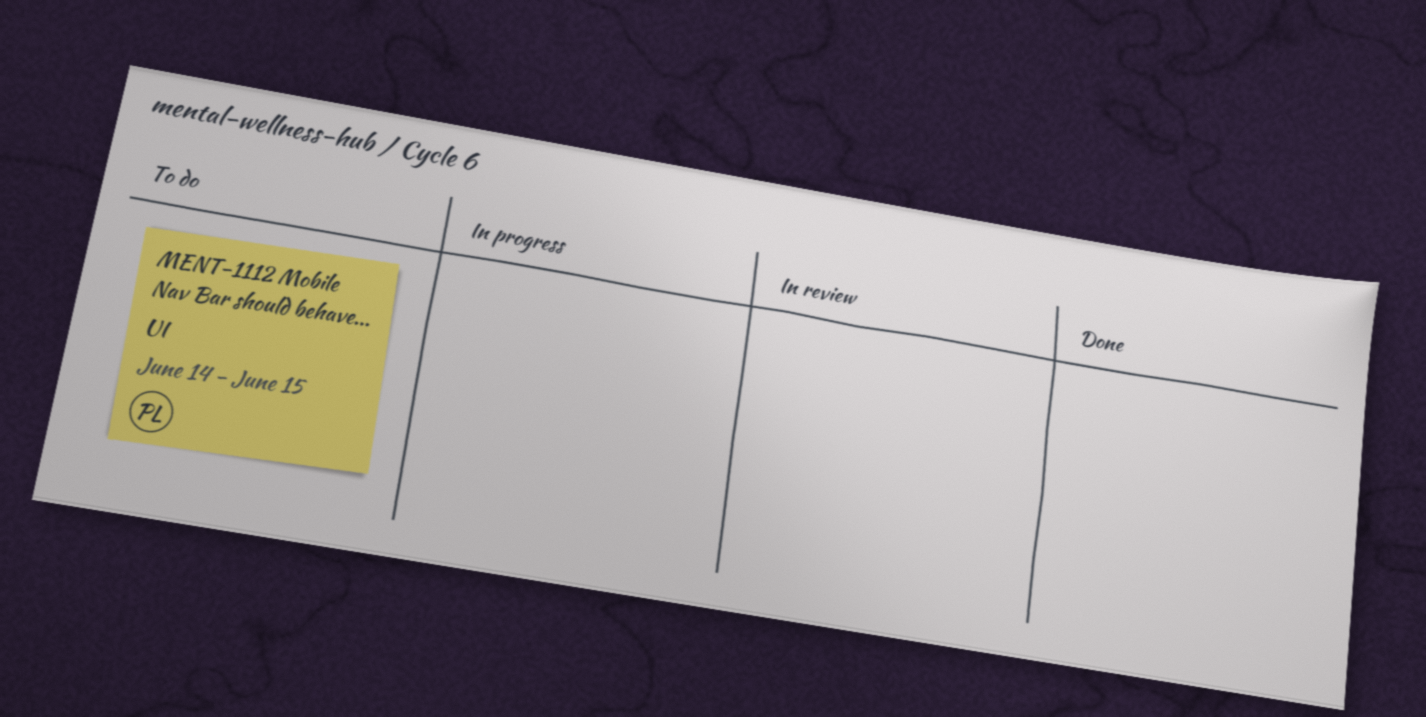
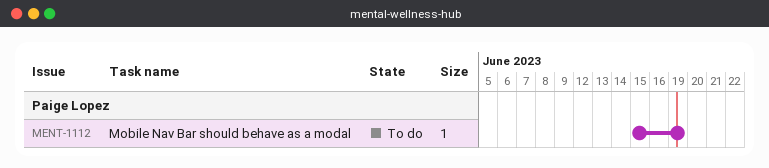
MENT-1112, start: Jun 14 -> Jun 15
MENT-1112, due: Jun 15 -> Jun 19

